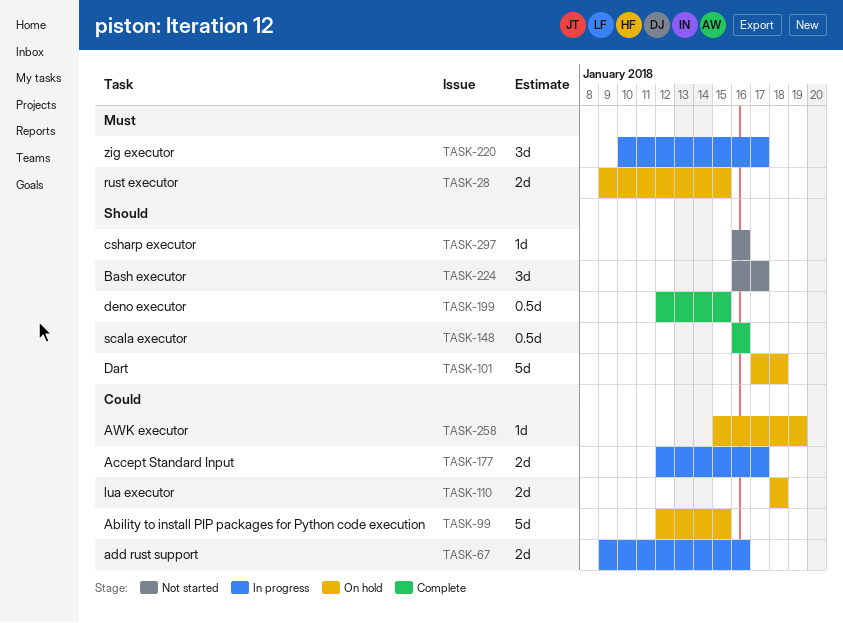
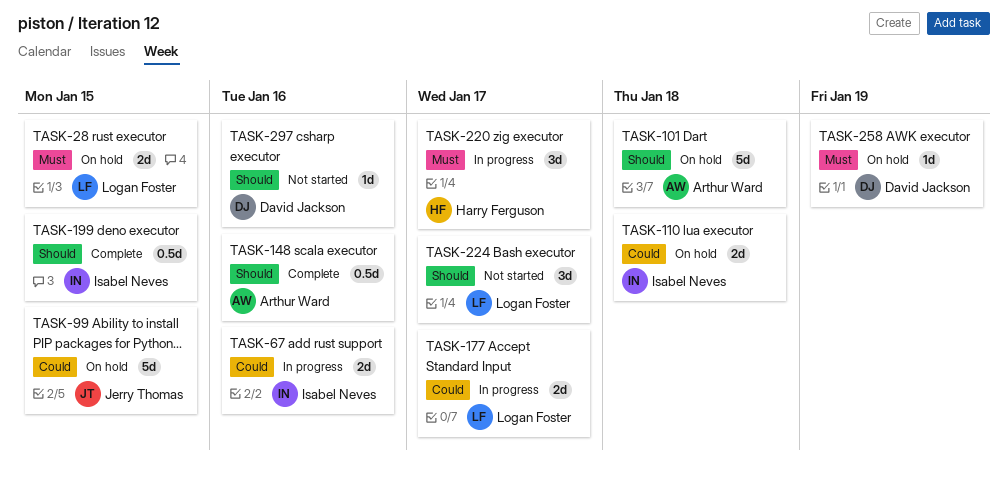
TASK-258, priority: Could -> Must

